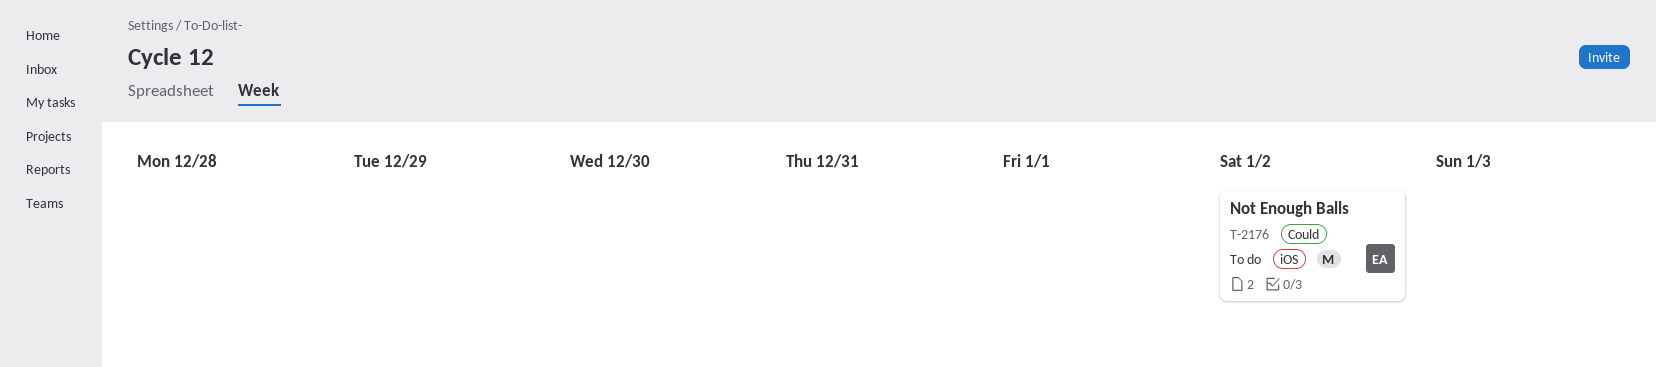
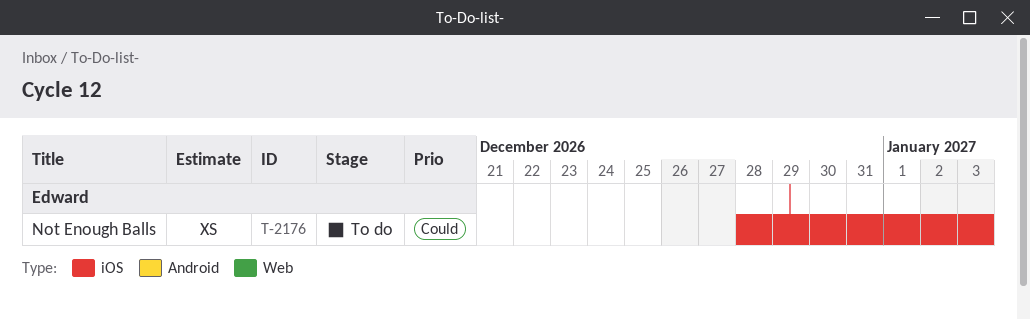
T-2176, estimate: M -> XS
T-2176, due: Jan 2 -> Jan 3

